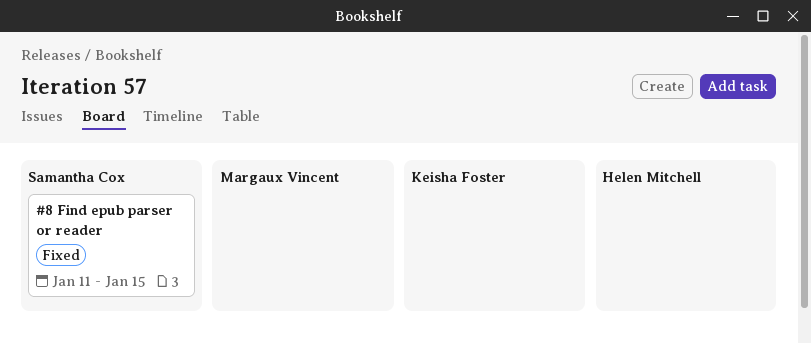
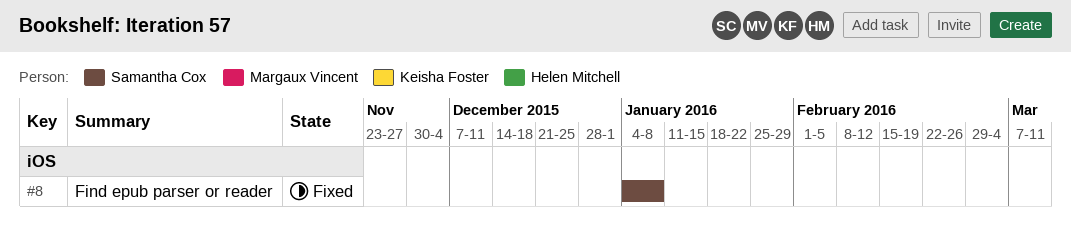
#8, start: Jan 11 -> Jan 4
#8, due: Jan 15 -> Jan 8

